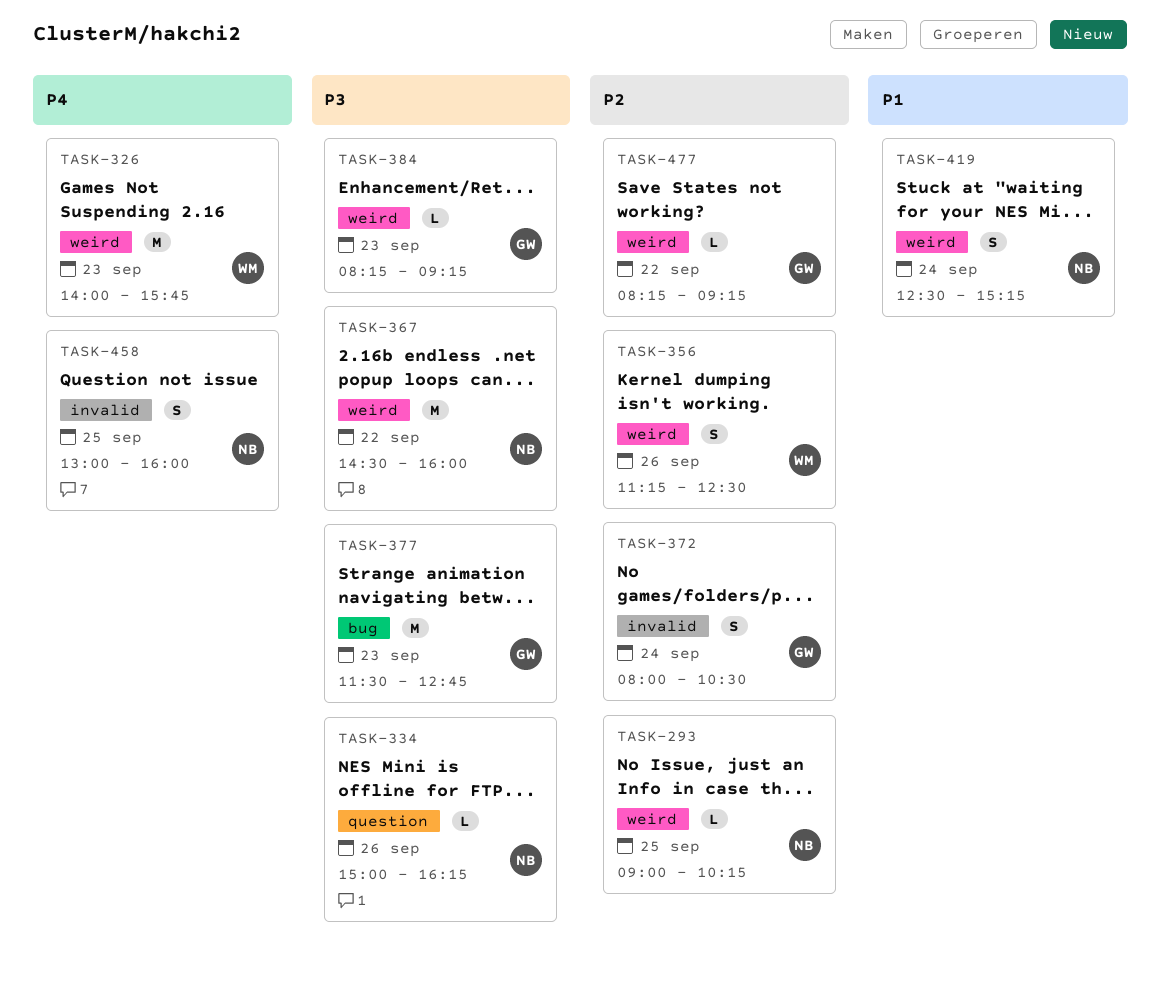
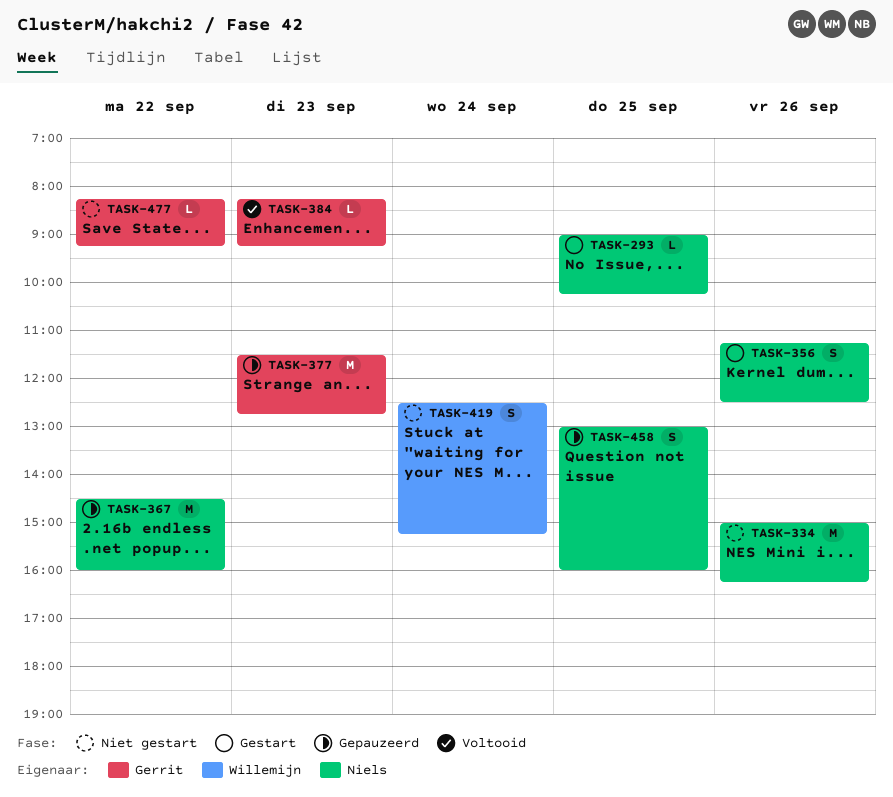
TASK-326: present -> none
TASK-334, estimate: L -> M
TASK-356, owner: Willemijn -> Niels
TASK-372: present -> none
TASK-419, owner: Niels -> Willemijn

